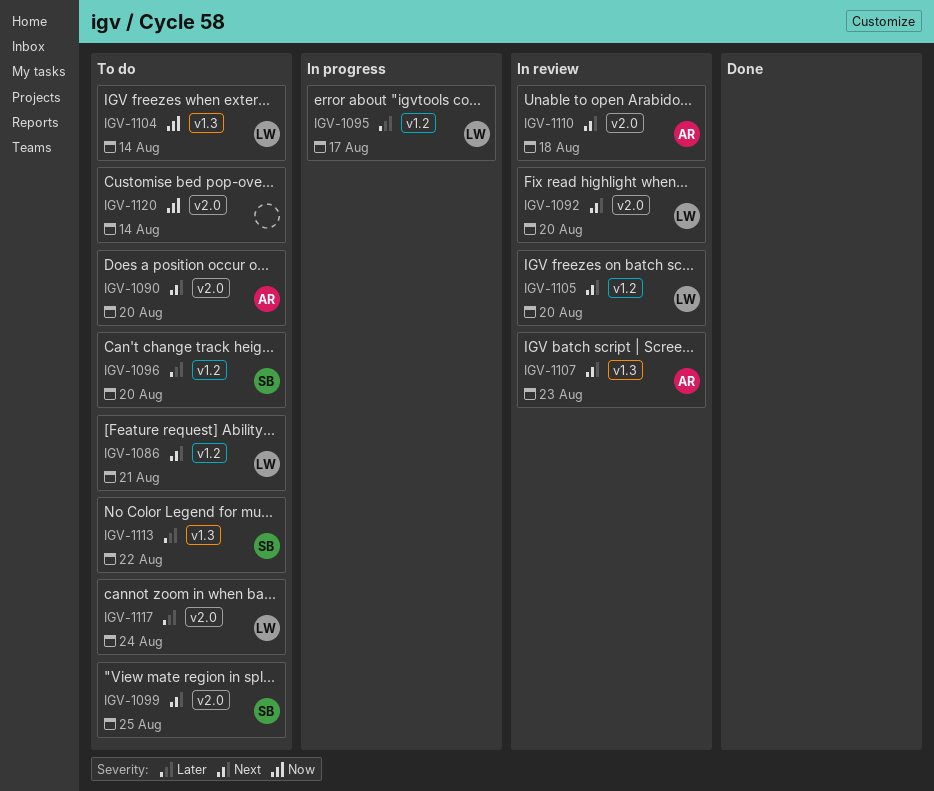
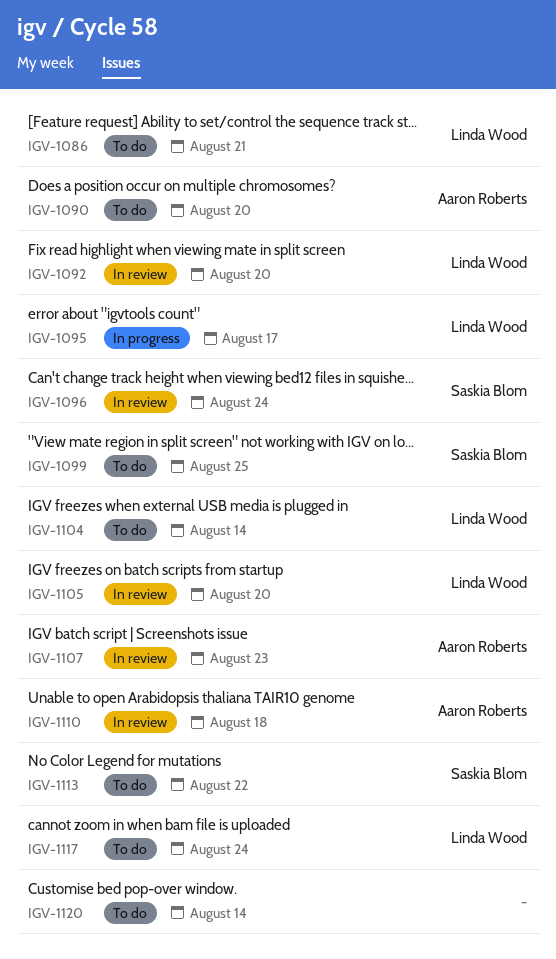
IGV-1096, status: To do -> In review
IGV-1096, due: Aug 20 -> Aug 24

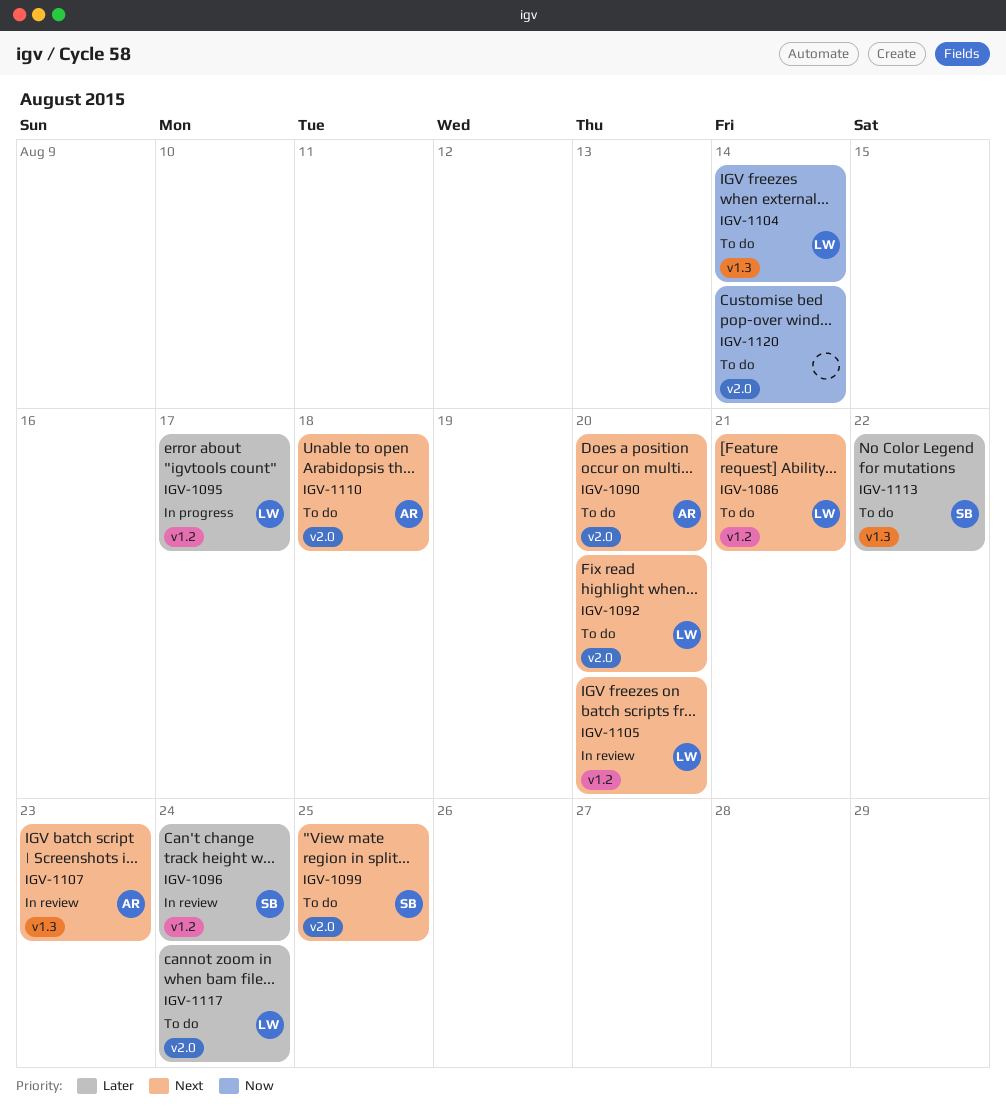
IGV-1092, status: In review -> To do
IGV-1110, status: In review -> To do

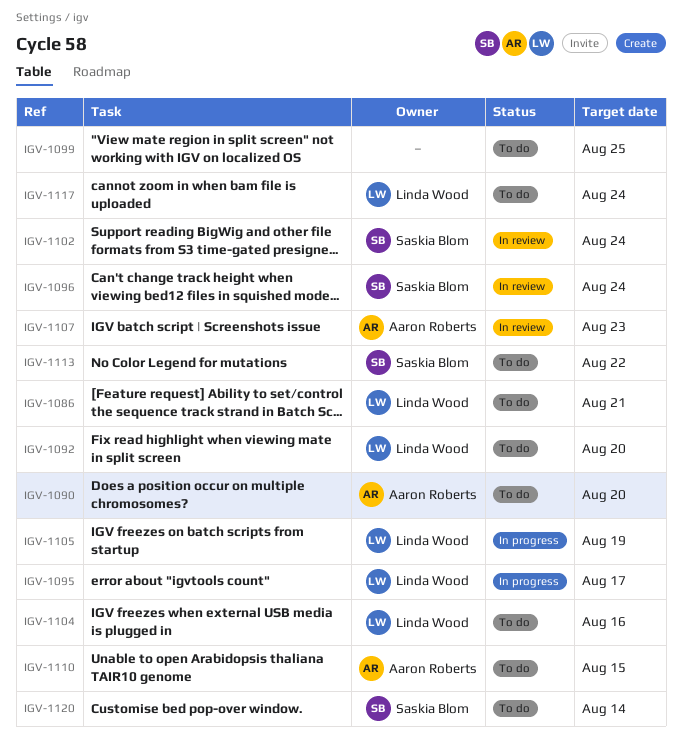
IGV-1099, owner: Saskia Blom -> none
IGV-1102: none -> present
IGV-1104, due: Aug 14 -> Aug 16
IGV-1105, status: In review -> In progress
IGV-1105, due: Aug 20 -> Aug 19
IGV-1110, due: Aug 18 -> Aug 15
IGV-1120, owner: none -> Saskia Blom

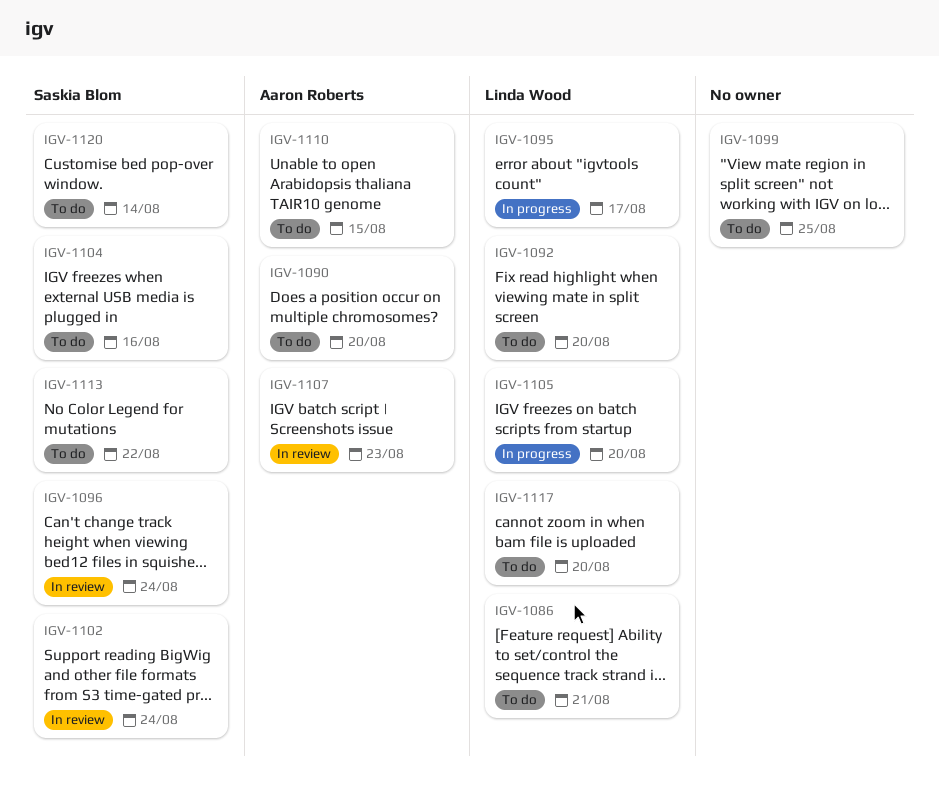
IGV-1104, owner: Linda Wood -> Saskia Blom
IGV-1105, due: Aug 19 -> Aug 20
IGV-1117, due: Aug 24 -> Aug 20

